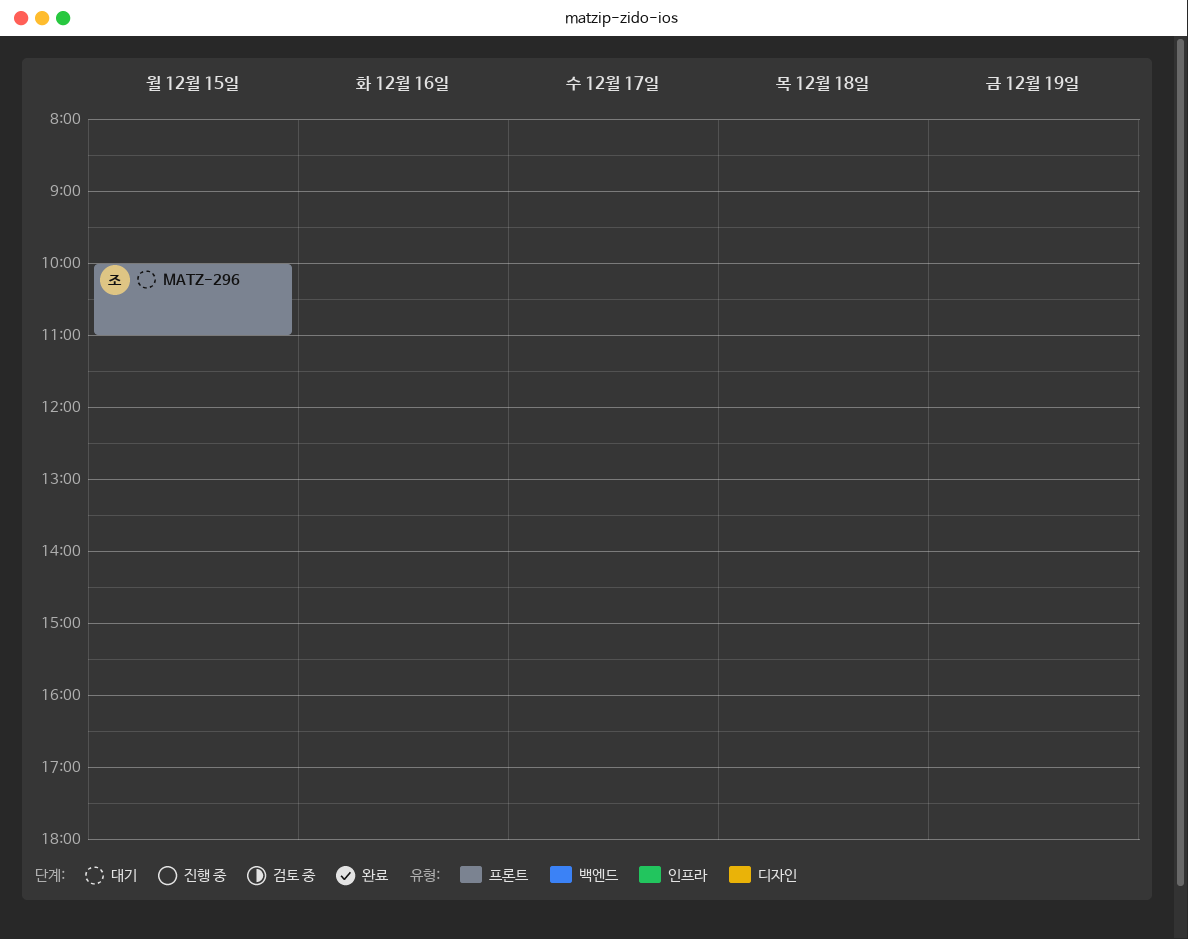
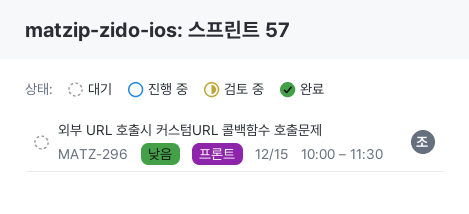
MATZ-296, ends: 11:00 -> 11:30

